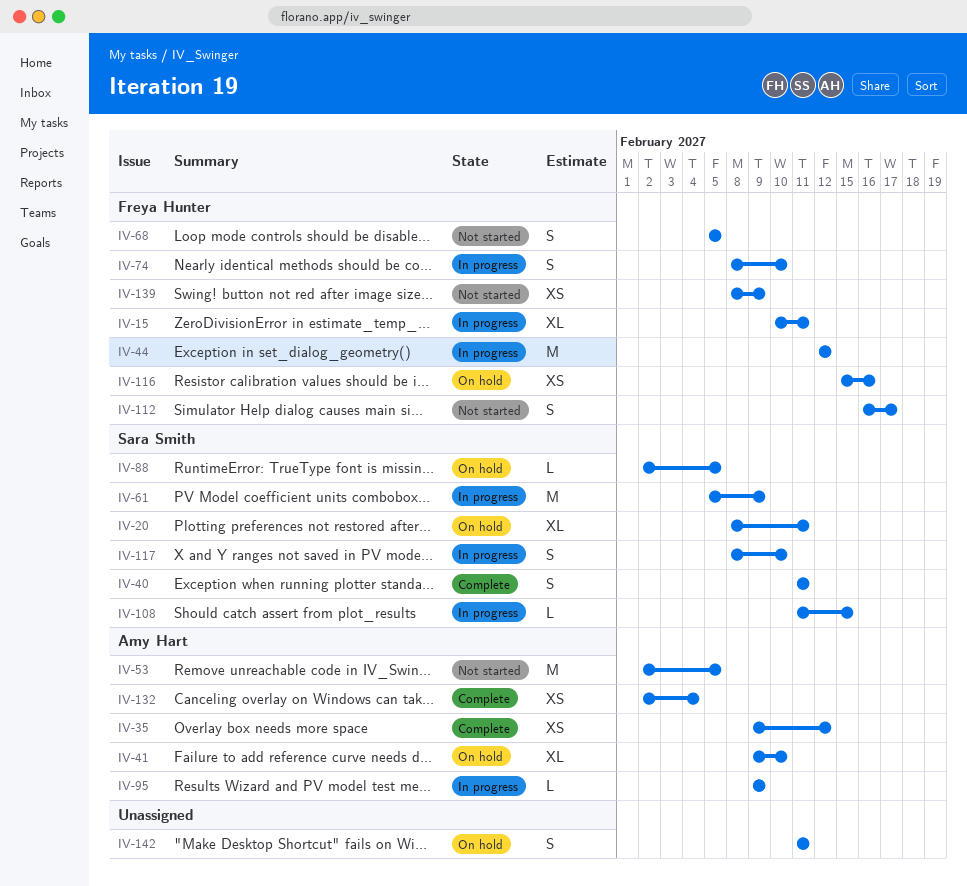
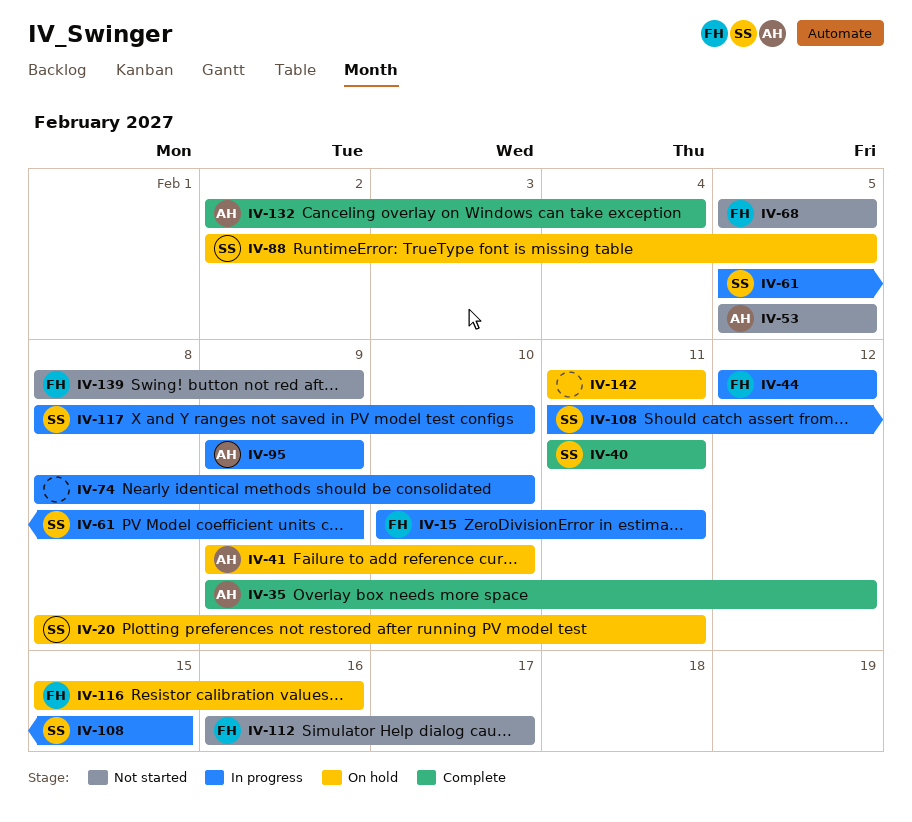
IV-53, start: Feb 2 -> Feb 5
IV-74, owner: Freya Hunter -> none

